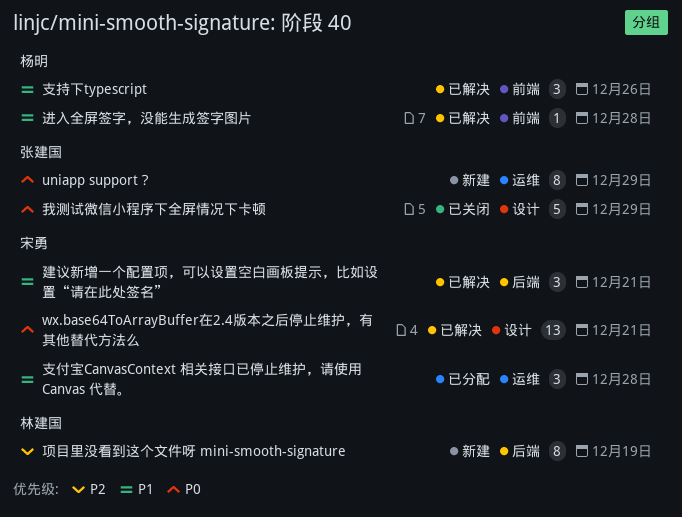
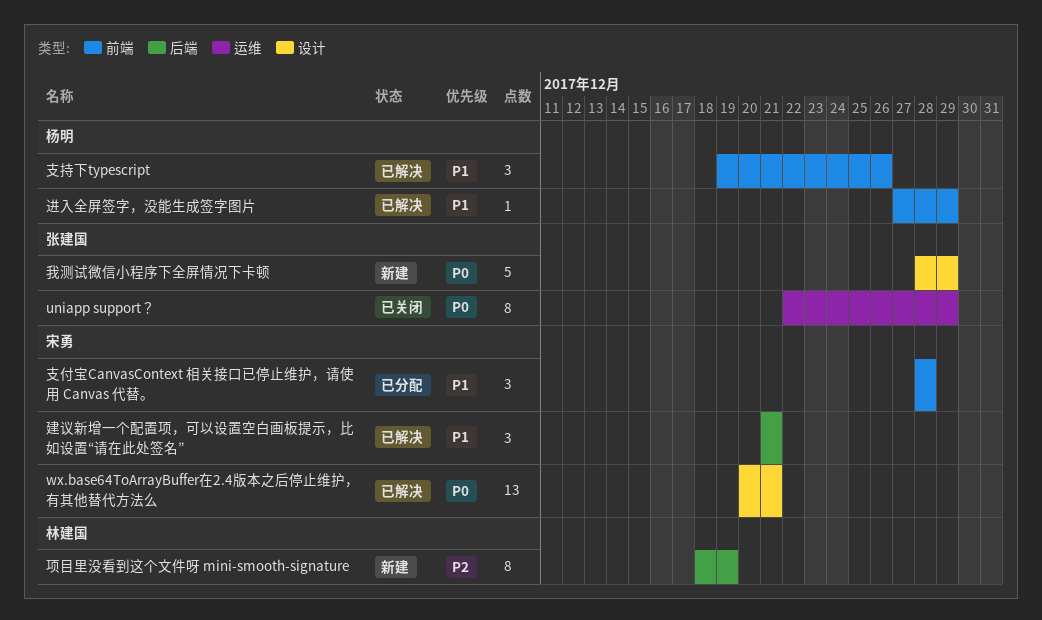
uniapp support？, status: 新建 -> 已关闭
我测试微信小程序下全屏情况下卡顿, status: 已关闭 -> 新建
支付宝CanvasContext 相关接口已停止维护，请使用 Canvas 代替。, label: 运维 -> 前端
进入全屏签字，没能生成签字图片, due: Dec 28 -> Dec 29

